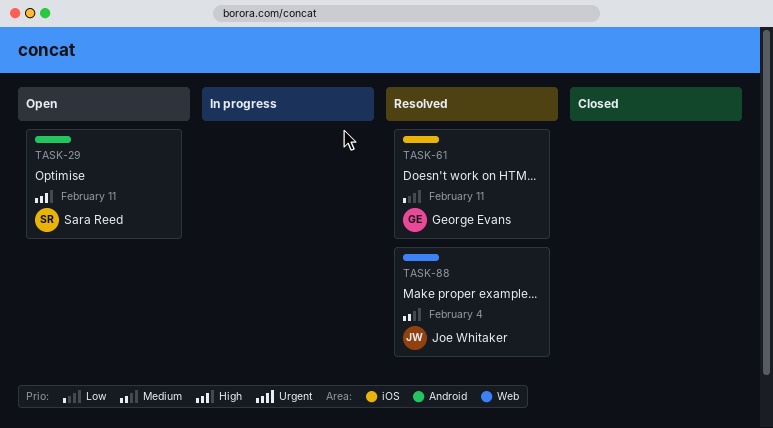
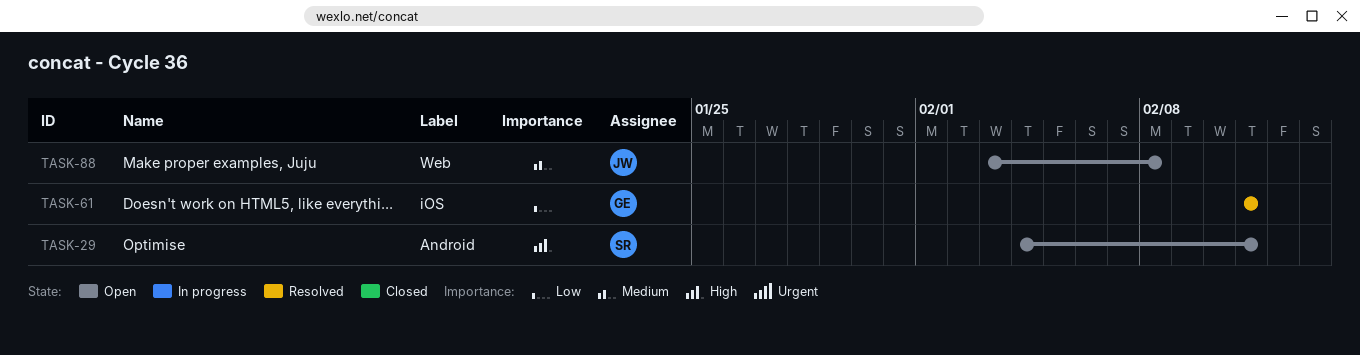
TASK-88, status: Resolved -> Open
TASK-88, due: Feb 4 -> Feb 8

